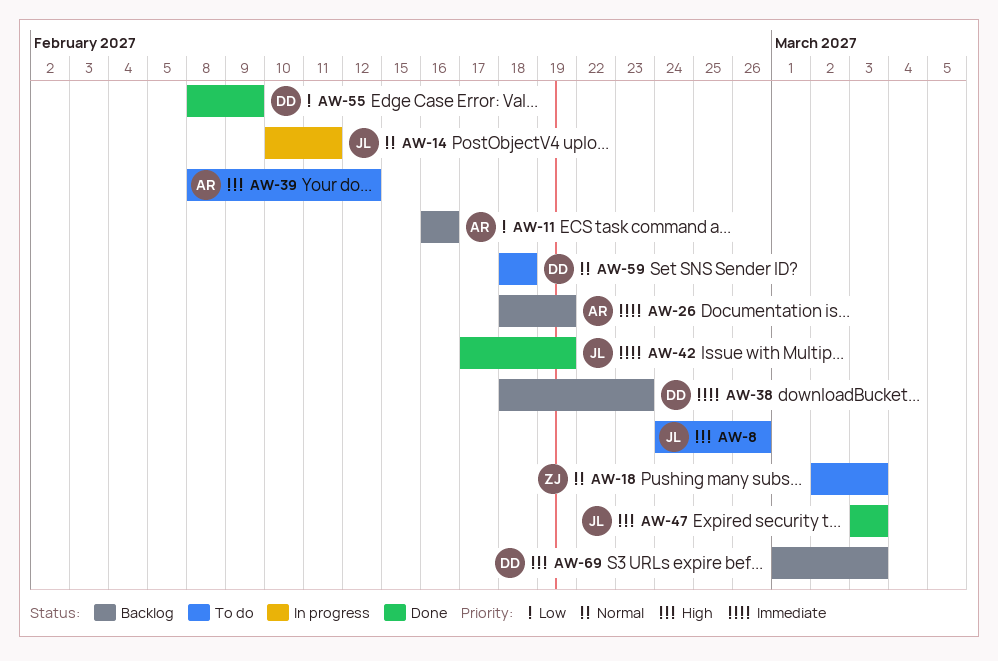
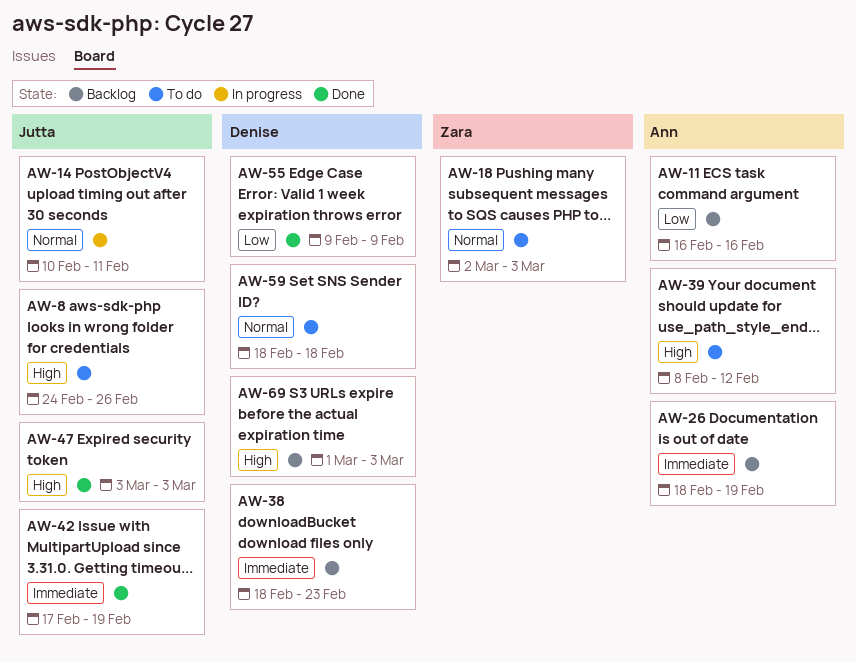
AW-55, start: Feb 8 -> Feb 9

